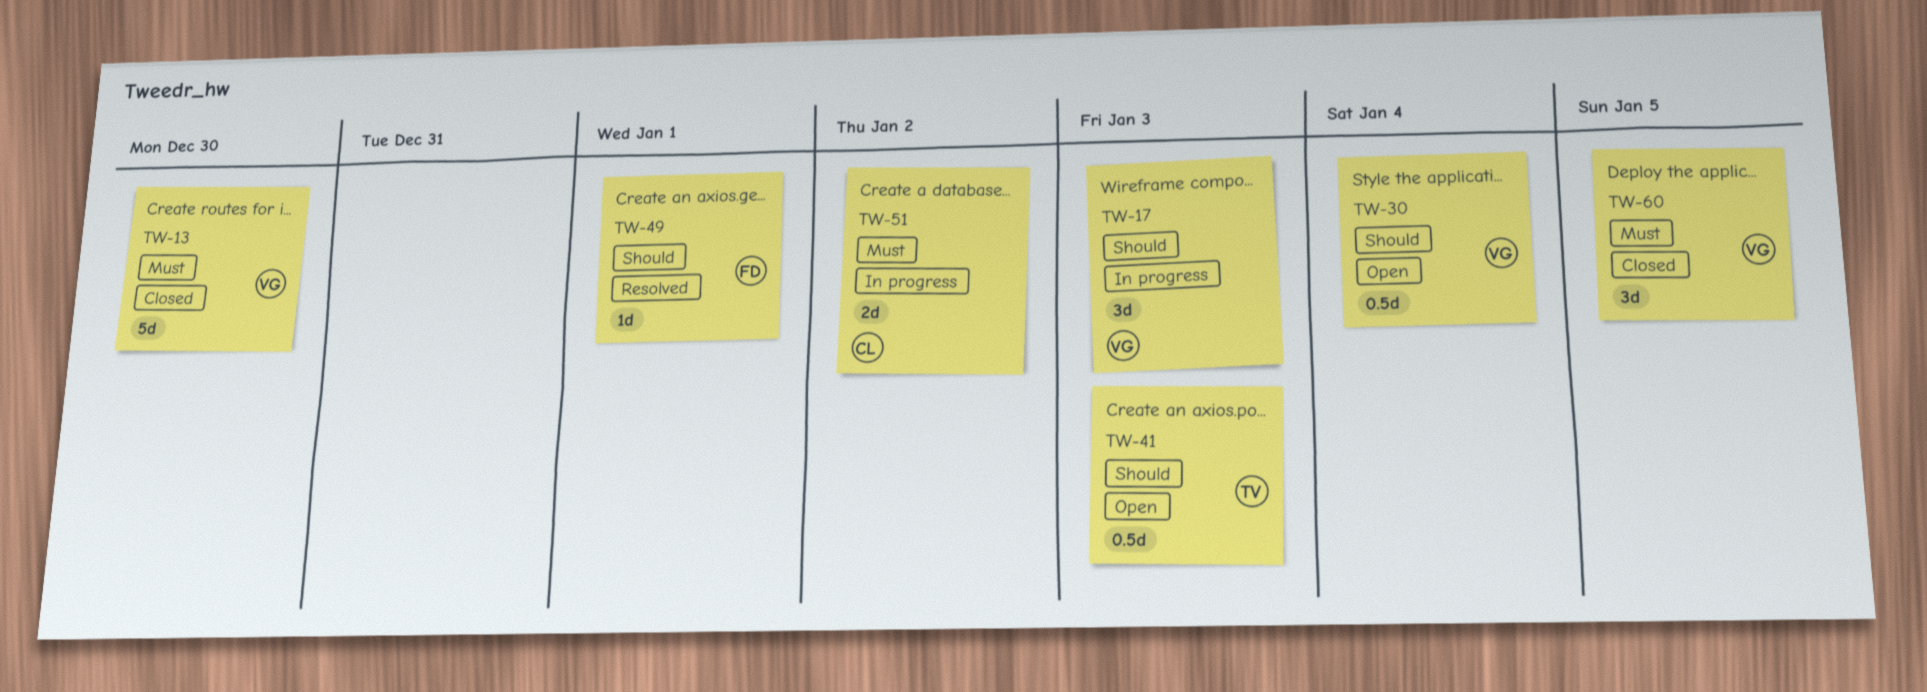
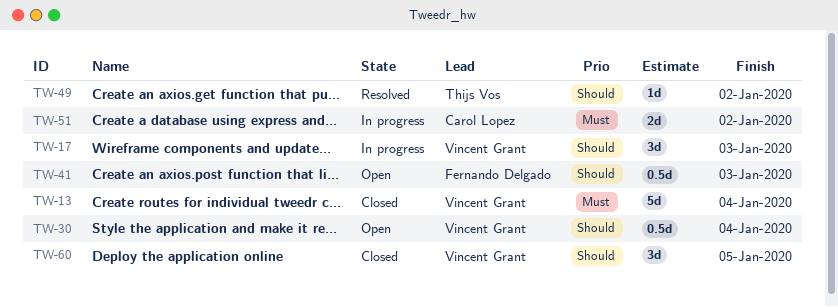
TW-13, due: Dec 30 -> Jan 4
TW-41, owner: Thijs Vos -> Fernando Delgado
TW-49, owner: Fernando Delgado -> Thijs Vos
TW-49, due: Jan 1 -> Jan 2
TW-60, priority: Must -> Should

